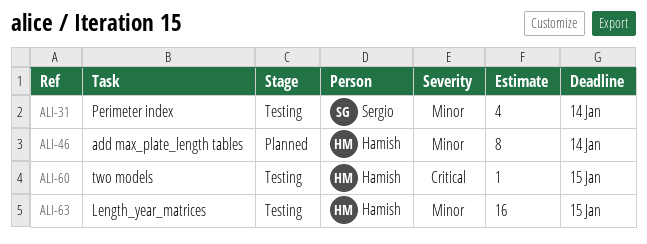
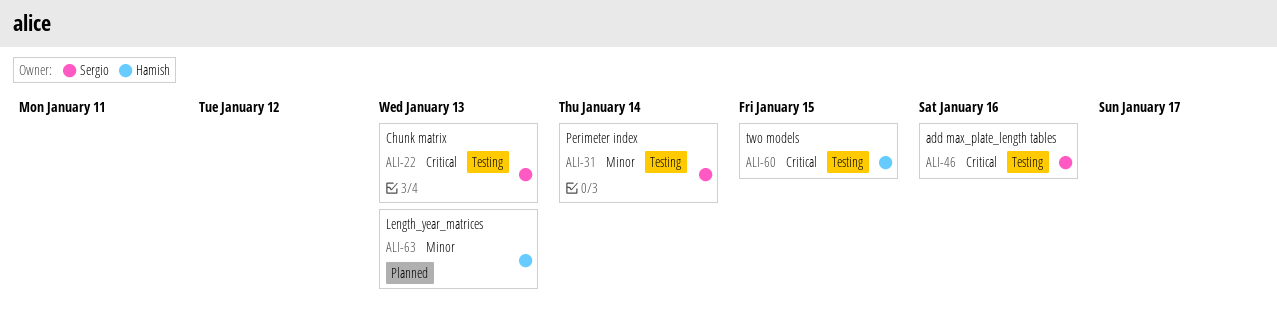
ALI-22: none -> present
ALI-46, status: Planned -> Testing
ALI-46, owner: Hamish -> Sergio
ALI-46, priority: Minor -> Critical
ALI-46, due: Jan 14 -> Jan 16
ALI-63, status: Testing -> Planned
ALI-63, due: Jan 15 -> Jan 13

